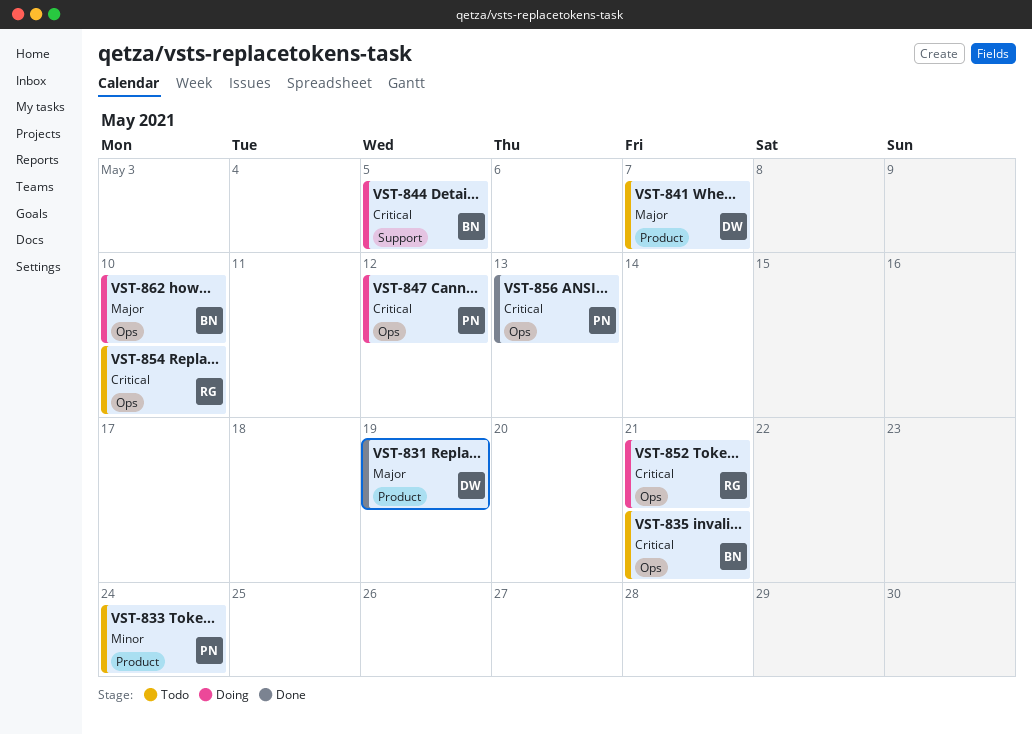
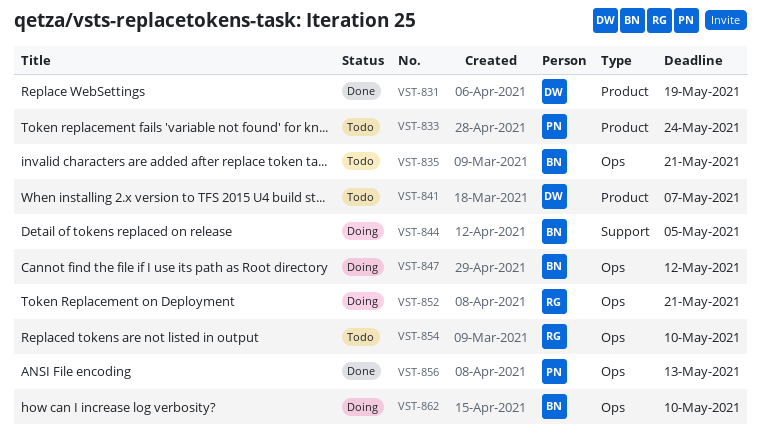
VST-847, owner: PN -> BN

